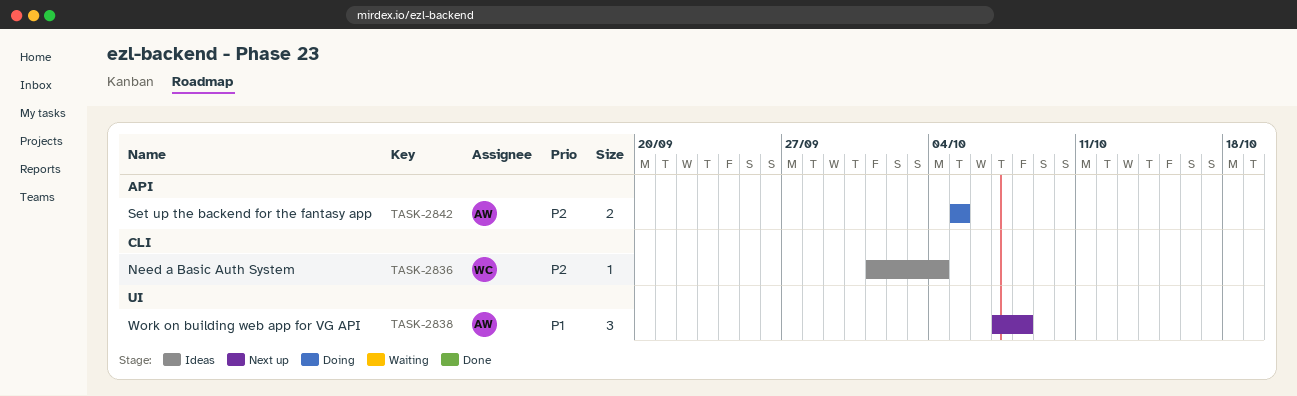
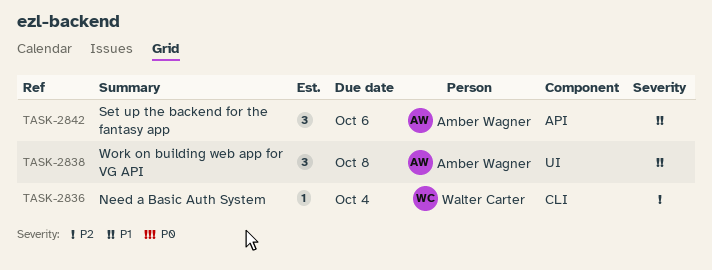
TASK-2842, priority: P2 -> P1
TASK-2842, estimate: 2 -> 3
TASK-2842, due: Oct 5 -> Oct 6

